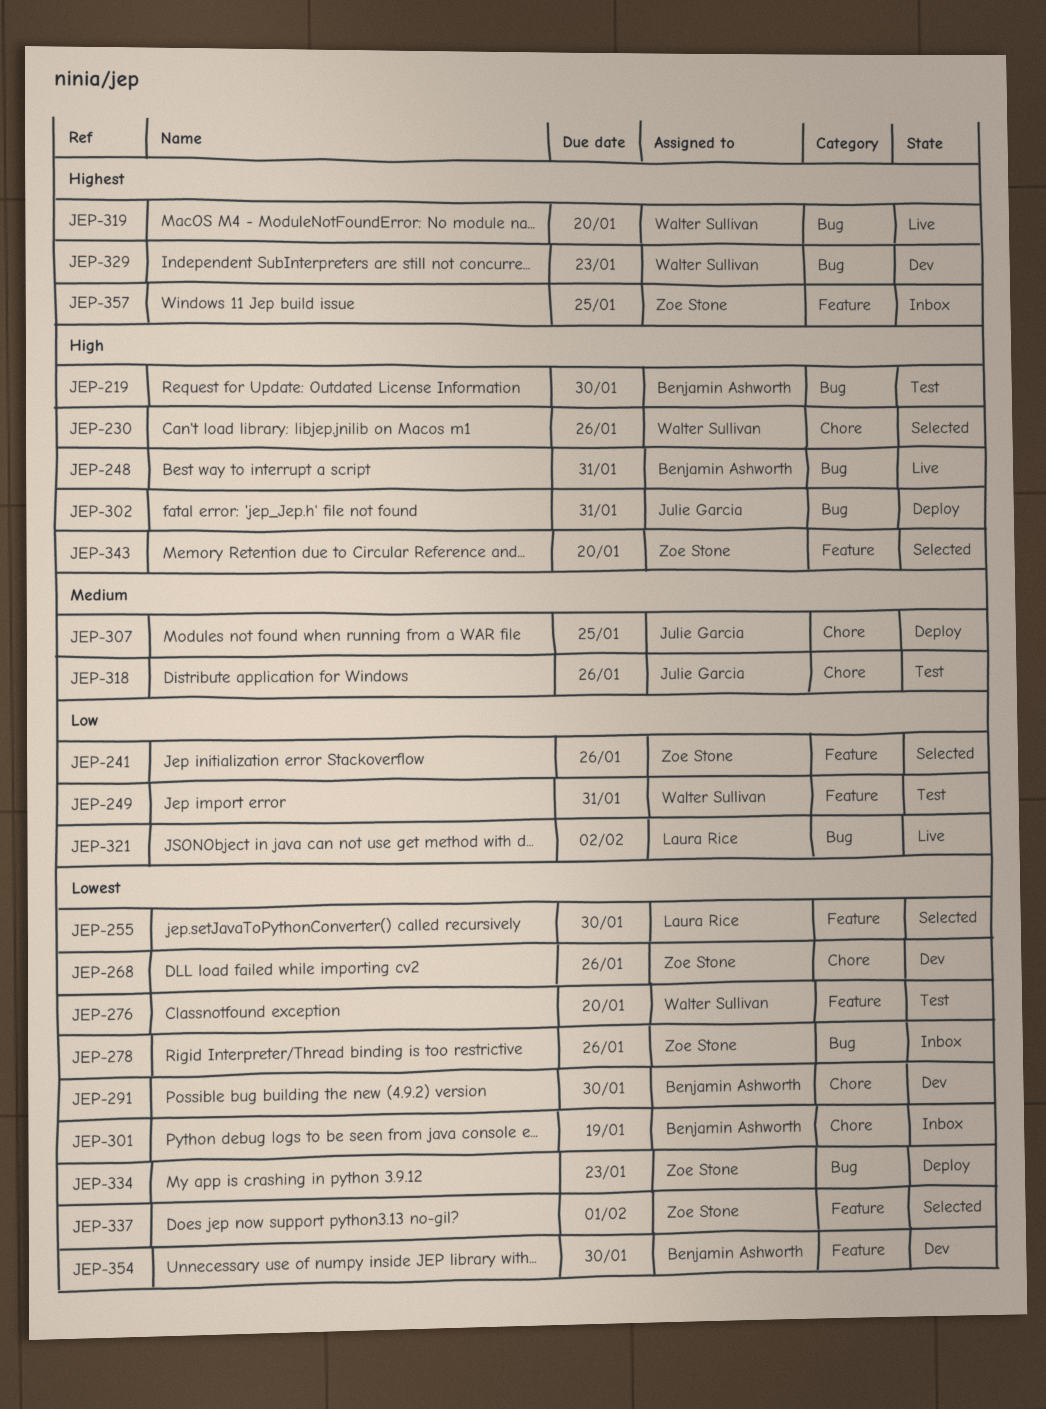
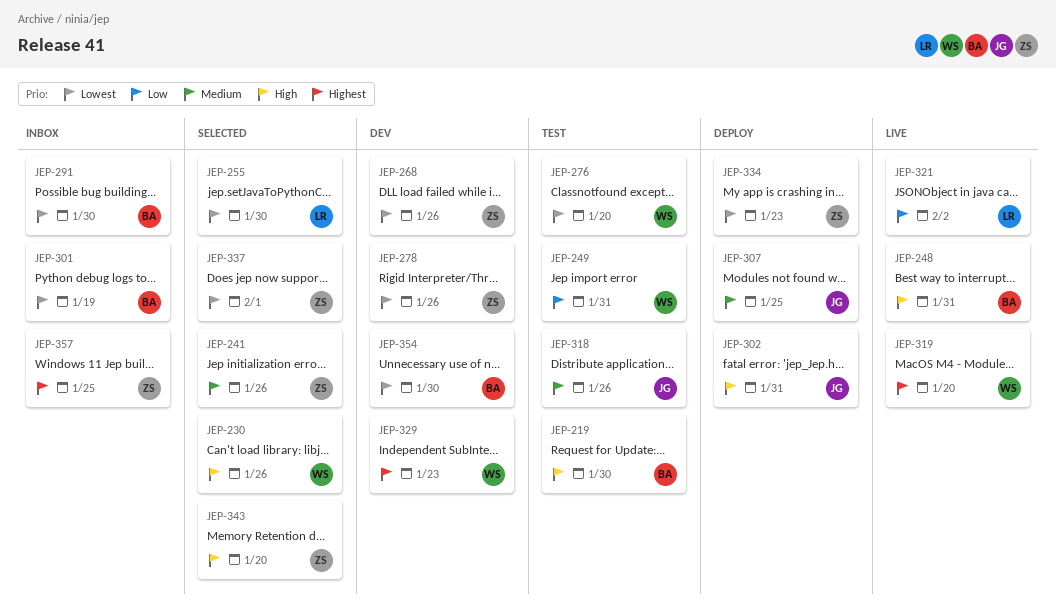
JEP-241, priority: Low -> Medium
JEP-278, status: Inbox -> Dev
JEP-291, status: Dev -> Inbox

